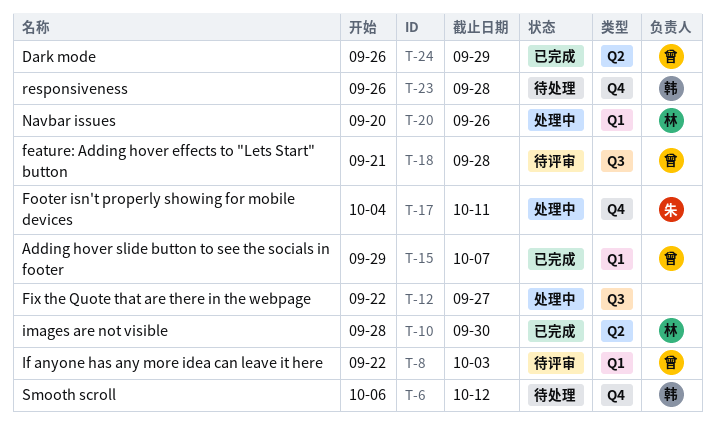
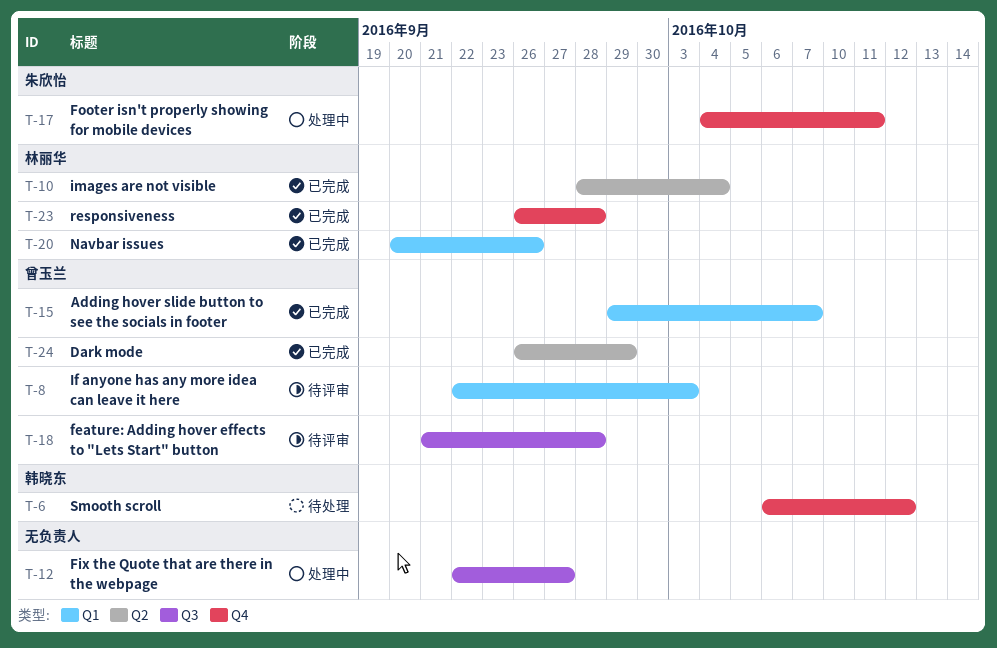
T-10, due: Sep 30 -> Oct 4
T-20, status: 处理中 -> 已完成
T-23, status: 待处理 -> 已完成
T-23, owner: 韩晓东 -> 林丽华

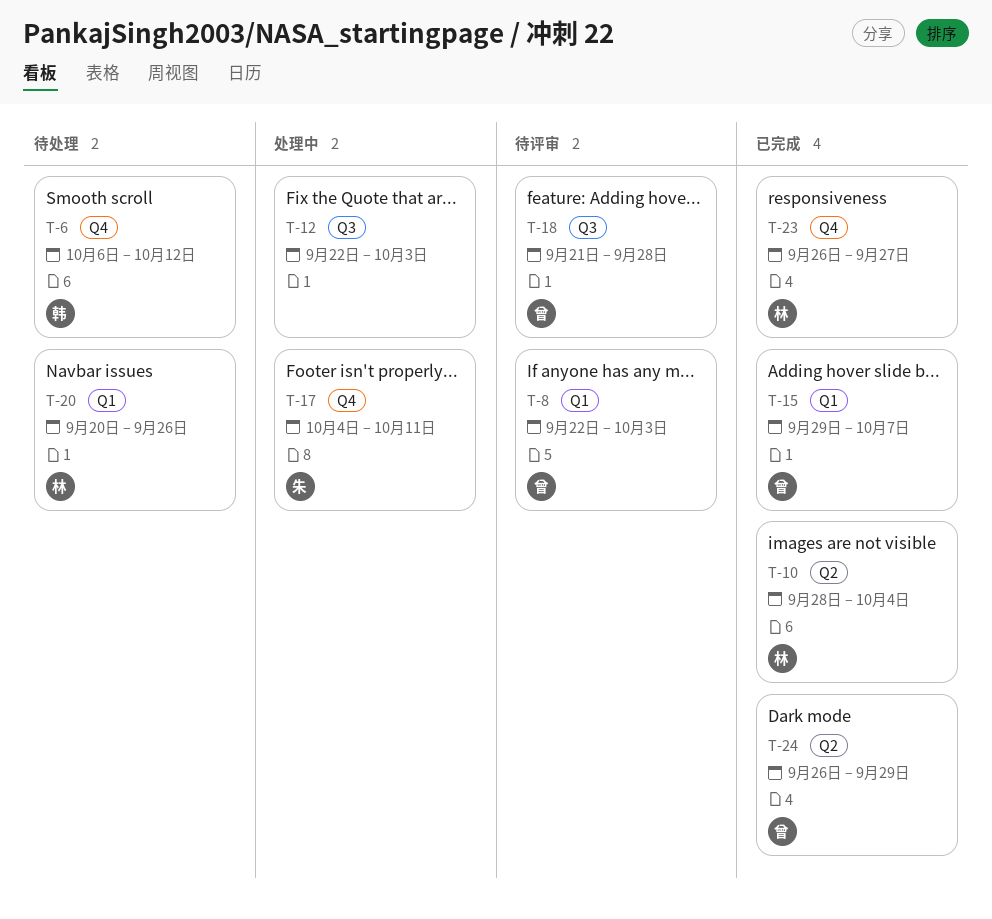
T-12, due: Sep 27 -> Oct 3
T-20, status: 已完成 -> 待处理
T-23, due: Sep 28 -> Sep 27

